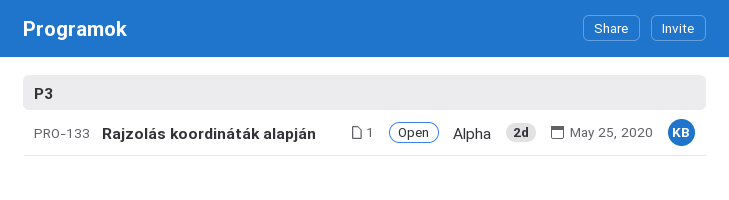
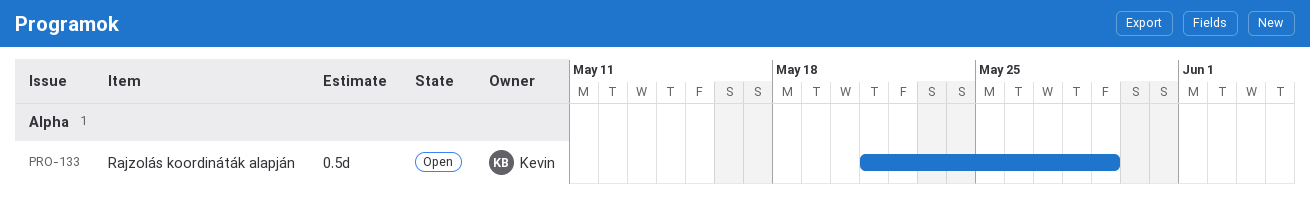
PRO-133, estimate: 2d -> 0.5d
PRO-133, due: May 25 -> May 29

